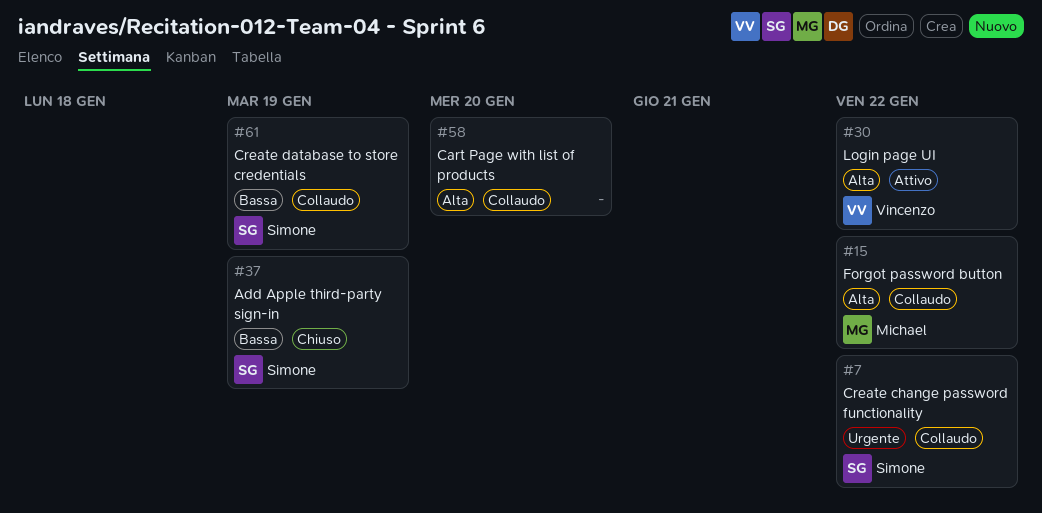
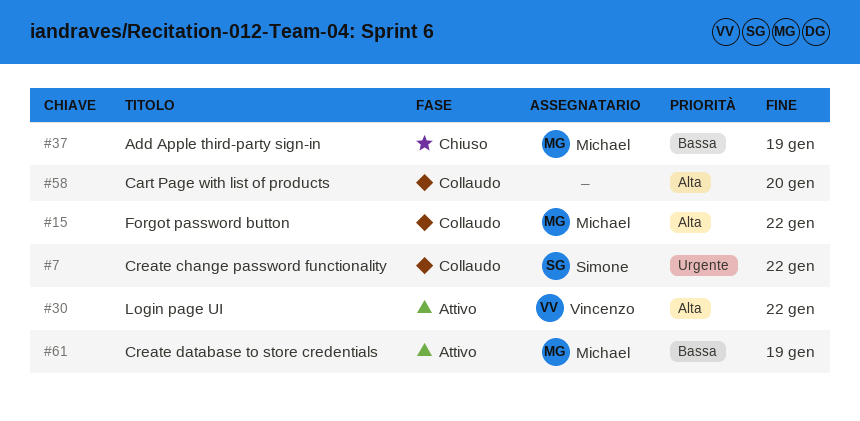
#37, owner: Simone -> Michael
#61, status: Collaudo -> Attivo
#61, owner: Simone -> Michael

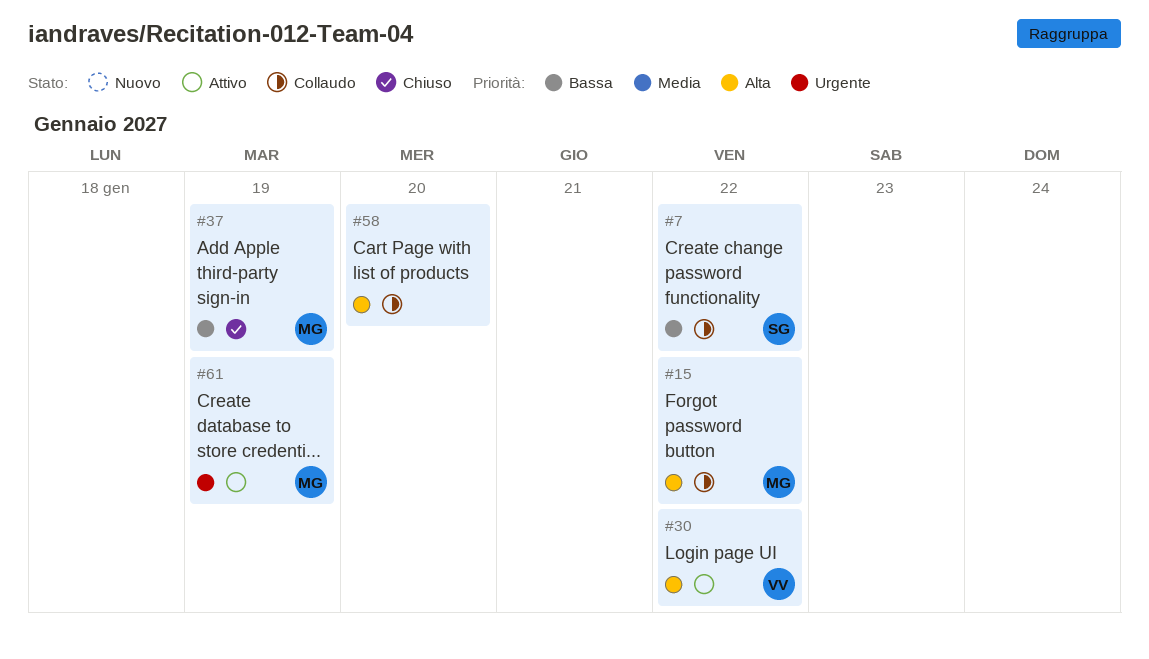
#7, priority: Urgente -> Bassa
#61, priority: Bassa -> Urgente

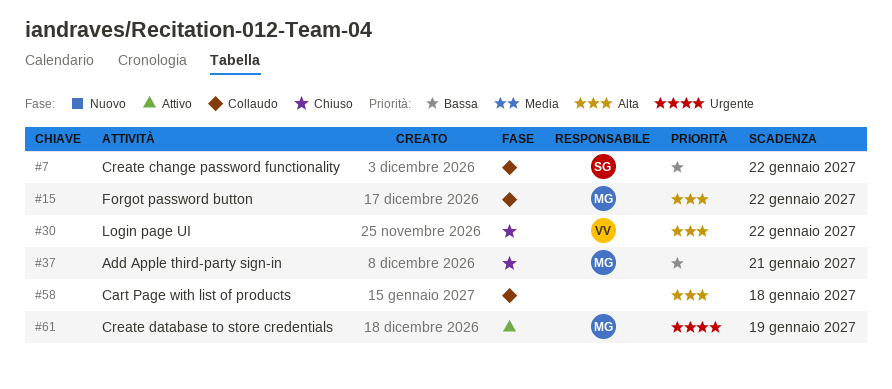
#30, status: Attivo -> Chiuso
#37, due: Jan 19 -> Jan 21
#58, due: Jan 20 -> Jan 18

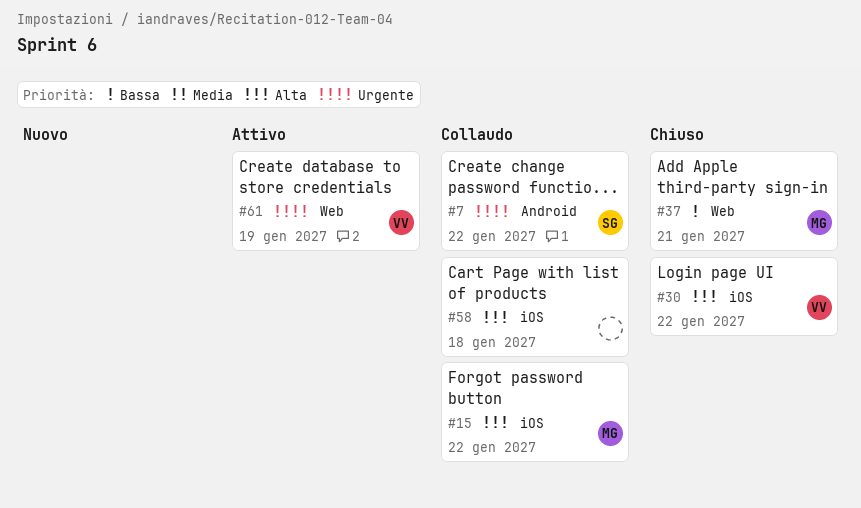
#7, priority: Bassa -> Urgente
#61, owner: MG -> VV

